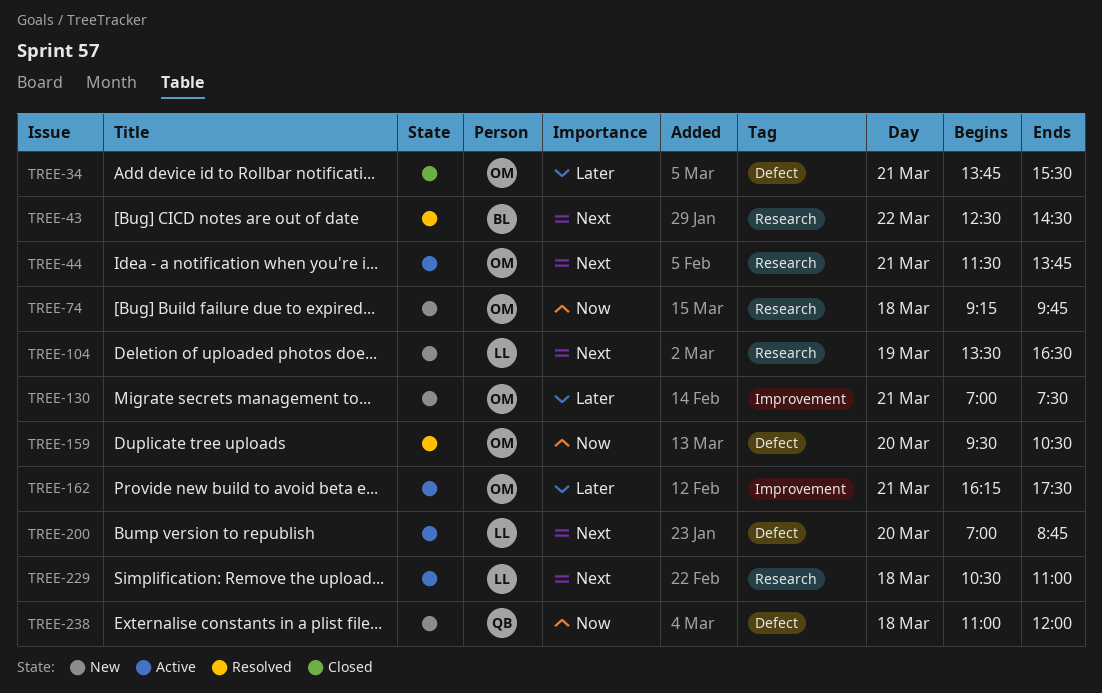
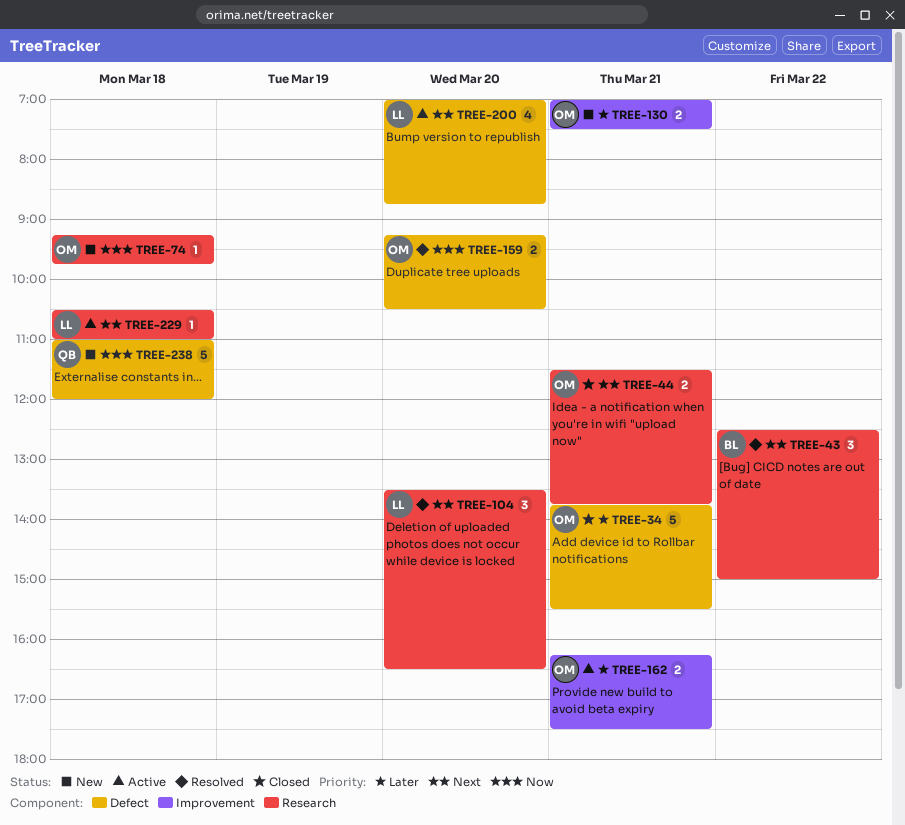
TREE-43, ends: 14:30 -> 15:00
TREE-44, status: Active -> Closed
TREE-104, status: New -> Resolved
TREE-104, day: Mar 19 -> Mar 20
TREE-159, begins: 09:30 -> 09:15

